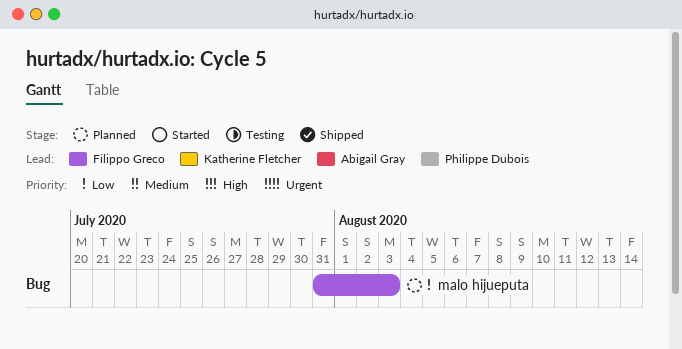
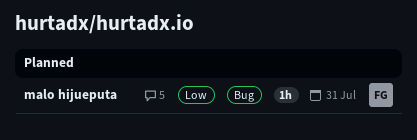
malo hijueputa, due: Aug 3 -> Jul 31

